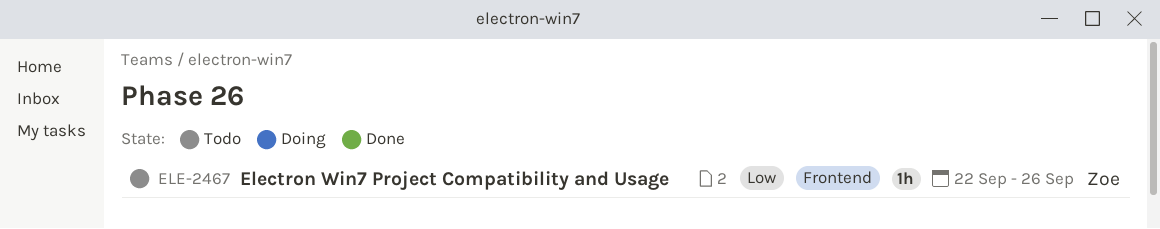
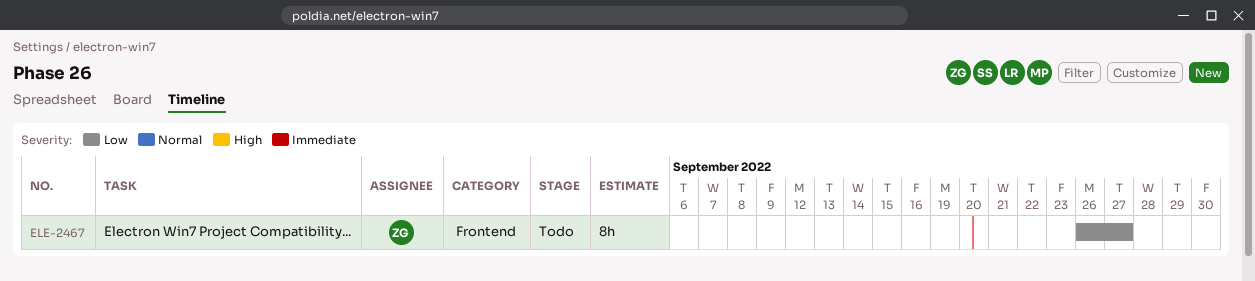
ELE-2467, estimate: 1h -> 8h
ELE-2467, start: Sep 22 -> Sep 26
ELE-2467, due: Sep 26 -> Sep 27

